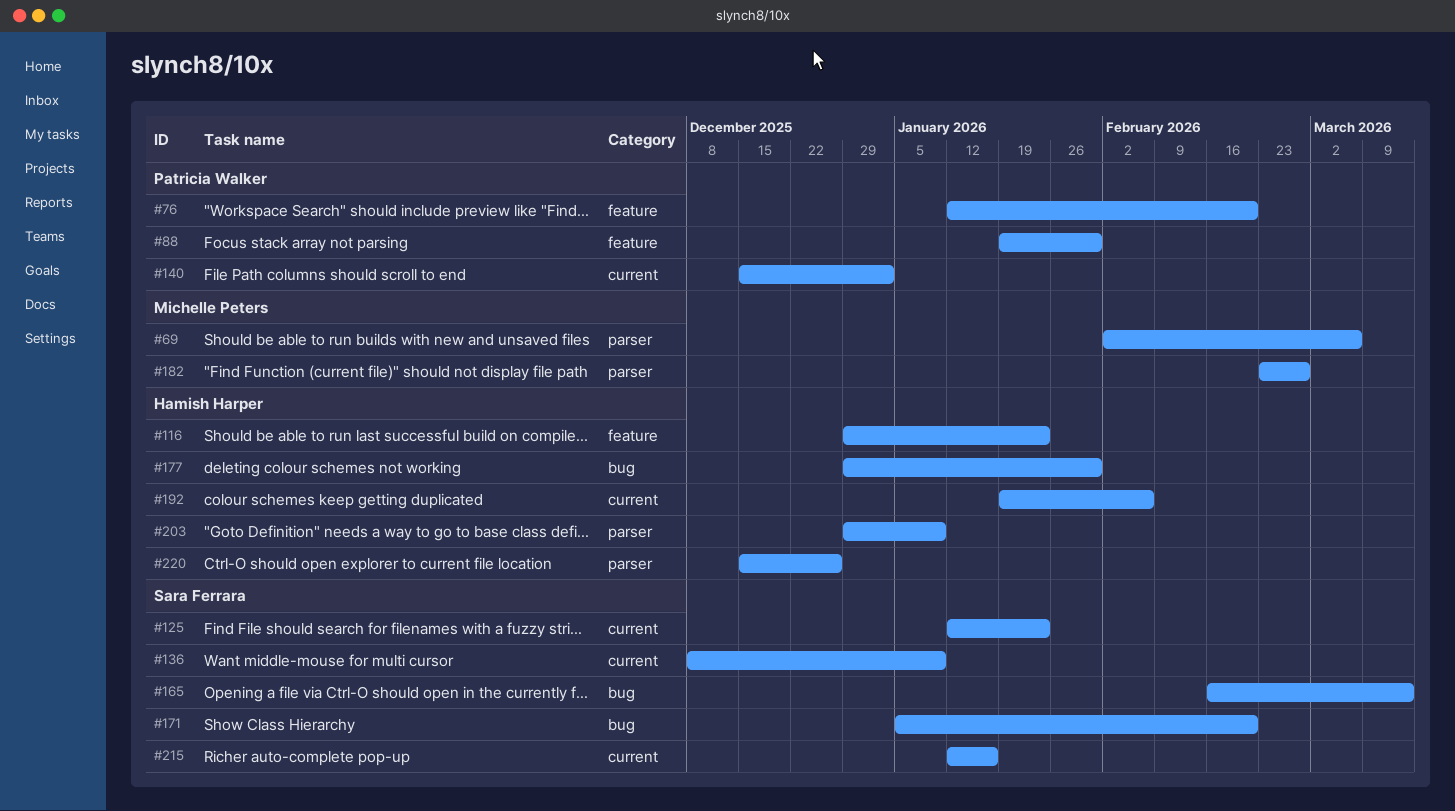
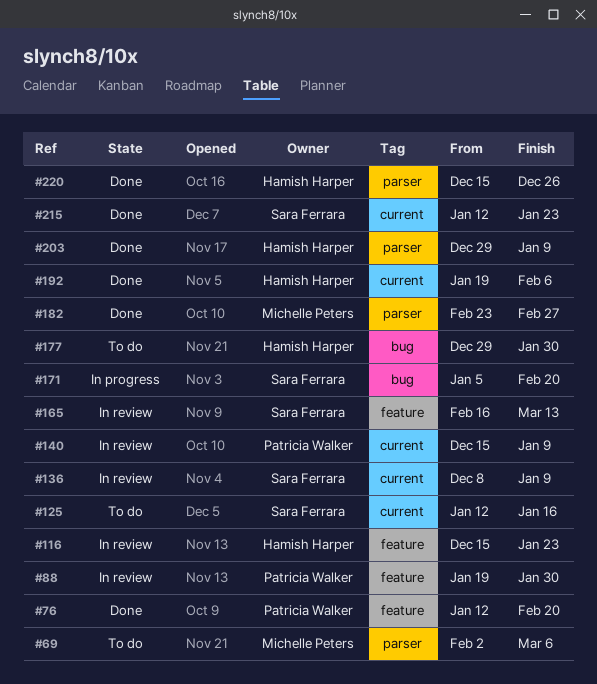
#116, start: Dec 29 -> Dec 15
#125, due: Jan 23 -> Jan 16
#140, due: Jan 2 -> Jan 9
#165, label: bug -> feature
#215, due: Jan 16 -> Jan 23

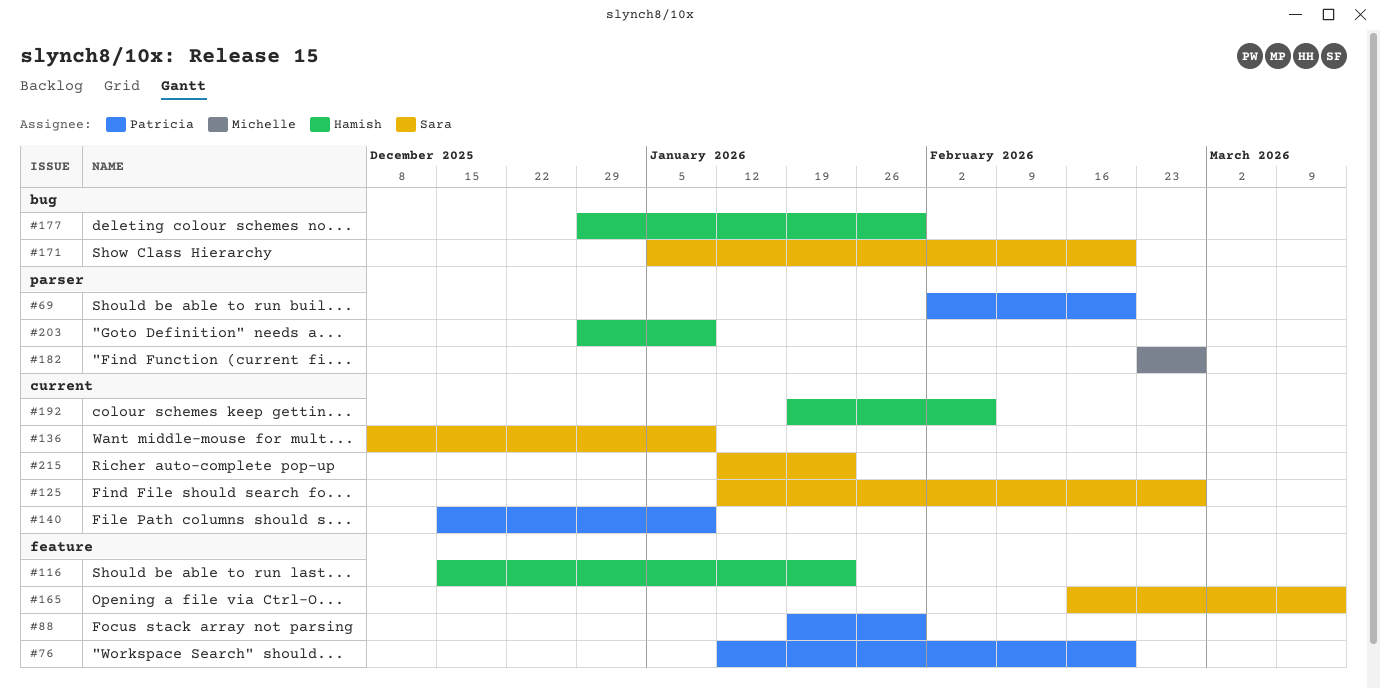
#69, owner: Michelle Peters -> Patricia Walker
#69, due: Mar 6 -> Feb 20
#125, due: Jan 16 -> Feb 27
#220: present -> none

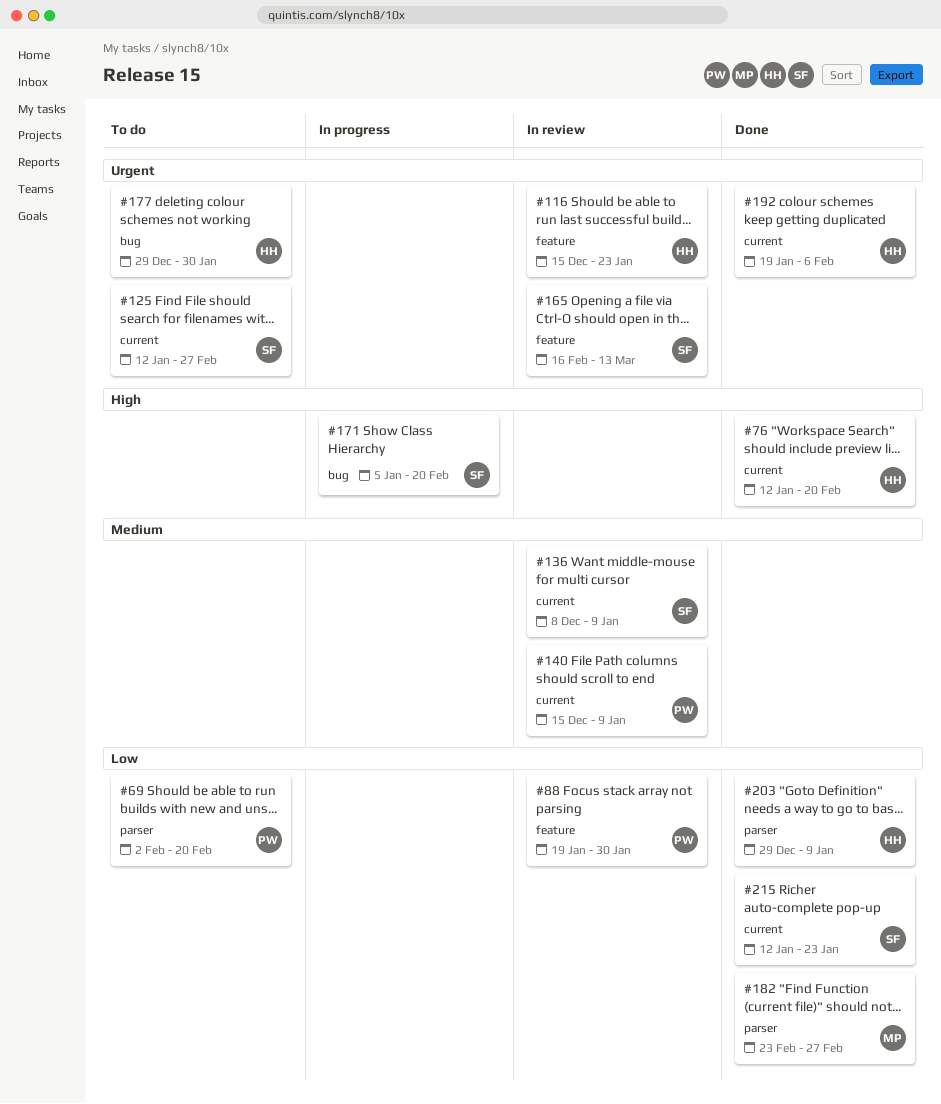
#76, owner: Patricia -> Hamish
#76, label: feature -> current

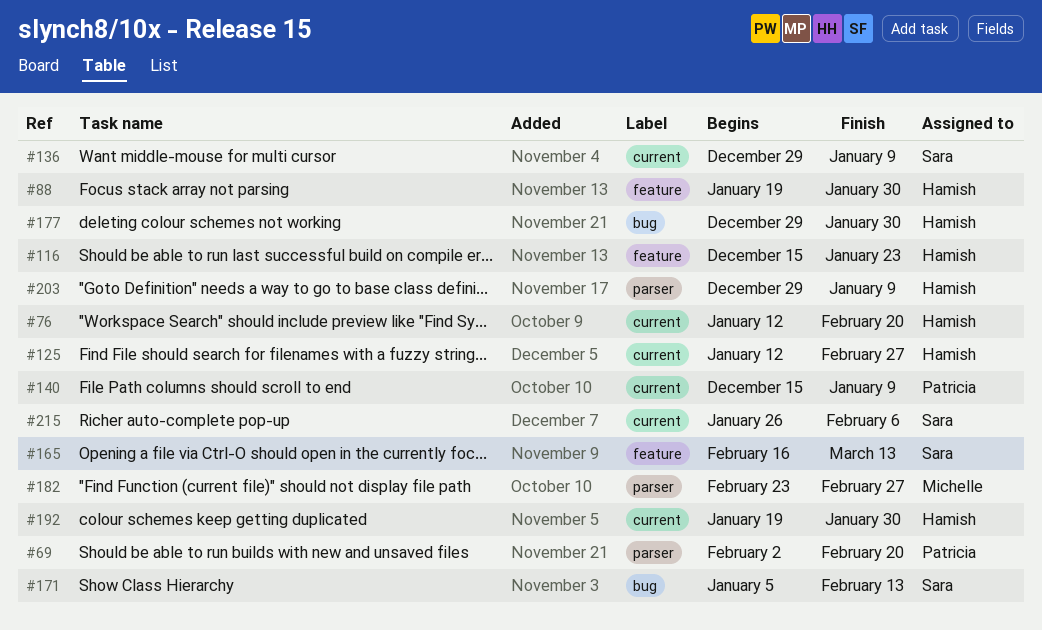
#88, owner: Patricia -> Hamish
#125, owner: Sara -> Hamish
#136, start: Dec 8 -> Dec 29
#171, due: Feb 20 -> Feb 13
#192, due: Feb 6 -> Jan 30
#215, start: Jan 12 -> Jan 26
#215, due: Jan 23 -> Feb 6

